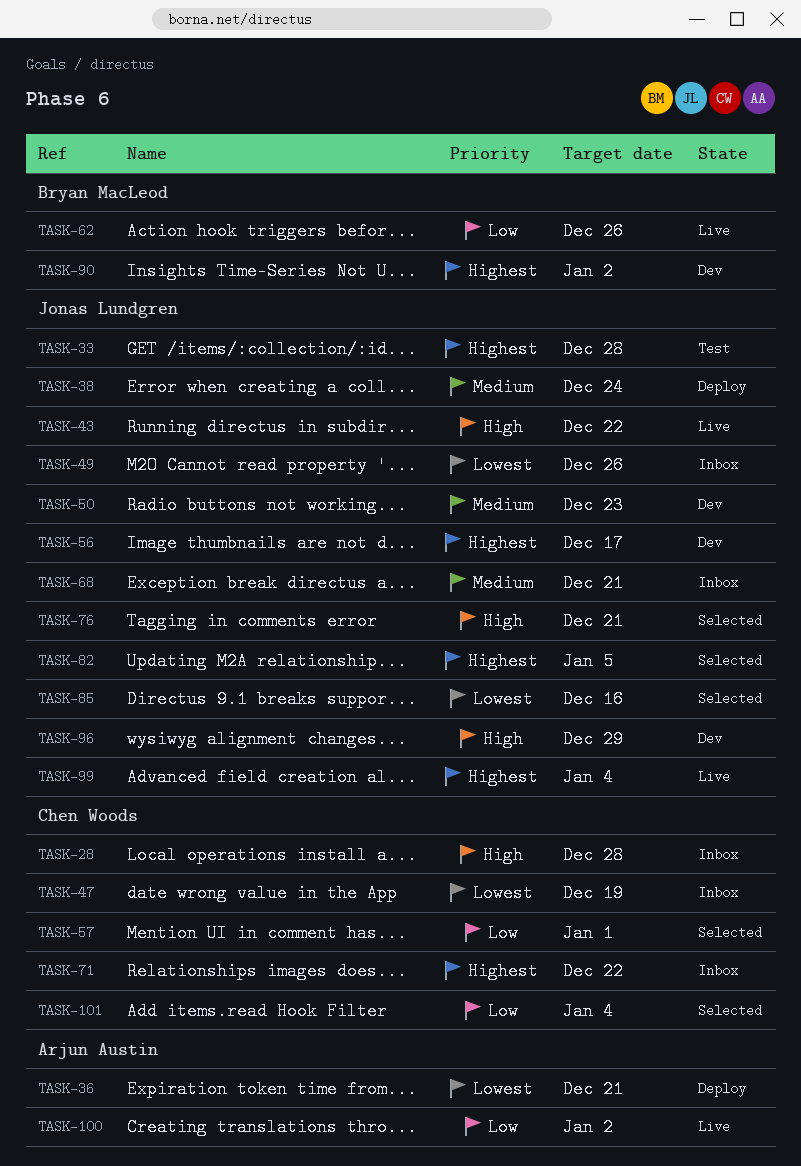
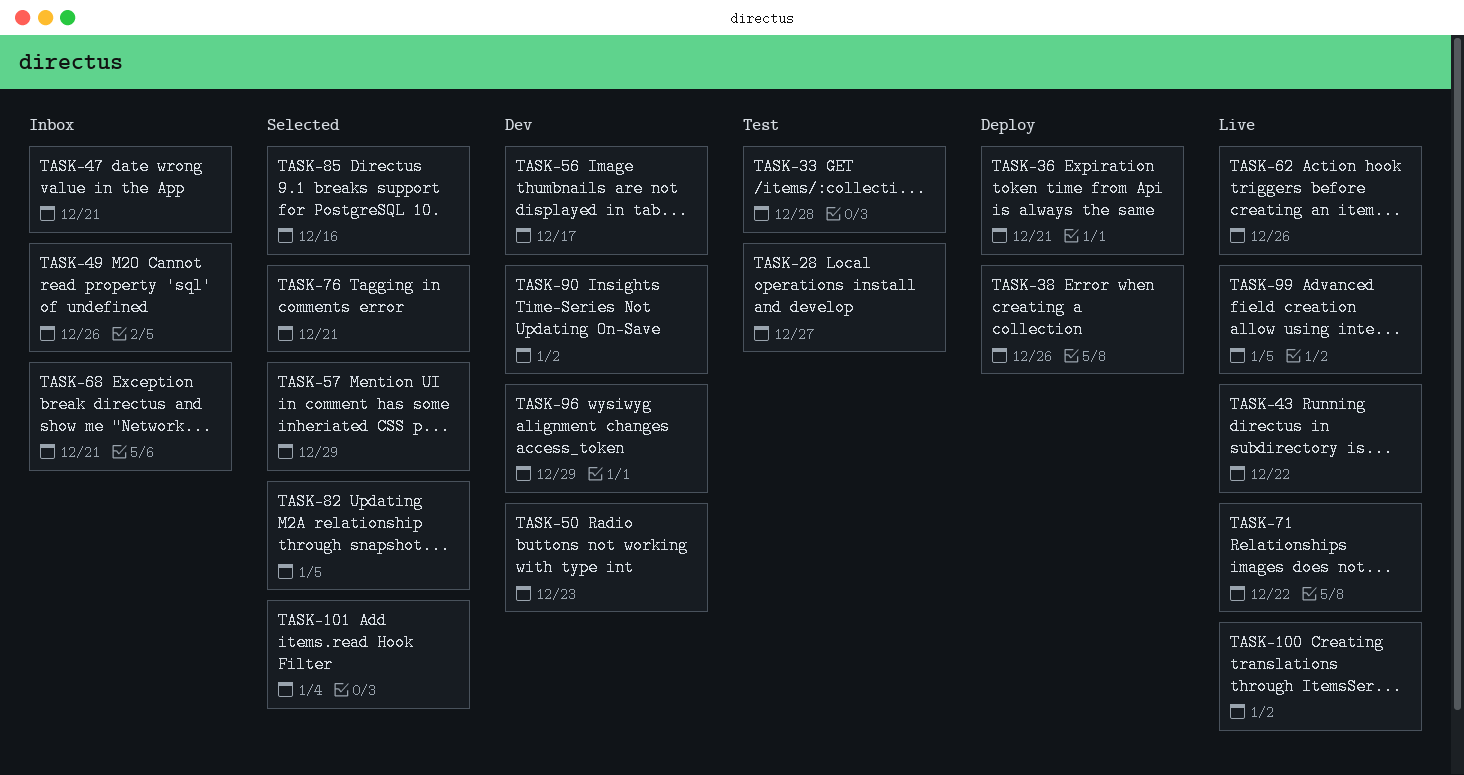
TASK-28, status: Inbox -> Test
TASK-28, due: Dec 28 -> Dec 27
TASK-38, due: Dec 24 -> Dec 26
TASK-47, due: Dec 19 -> Dec 21
TASK-57, due: Jan 1 -> Dec 29
TASK-71, status: Inbox -> Live
TASK-99, due: Jan 4 -> Jan 5

